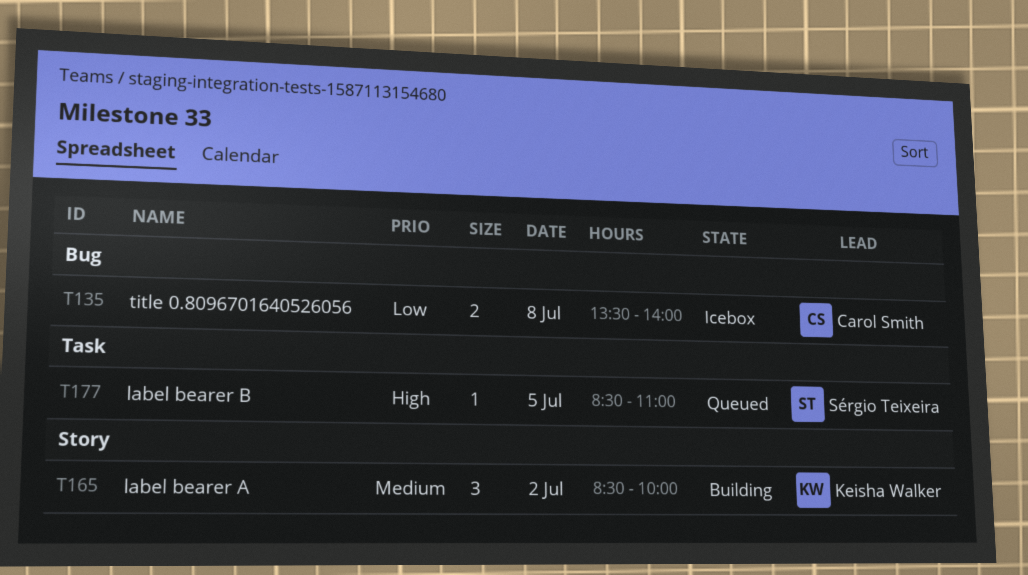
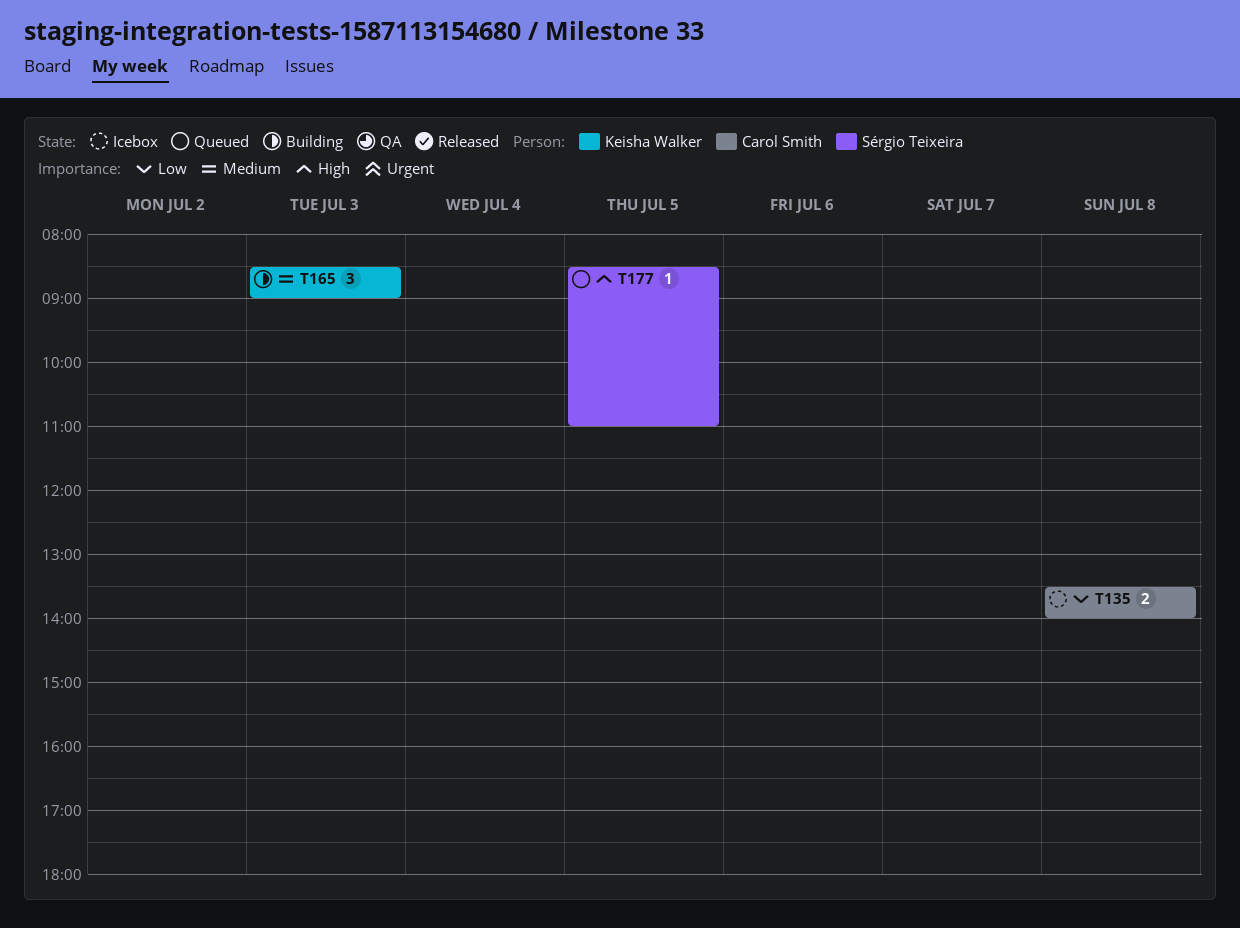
T165, day: Jul 2 -> Jul 3
T165, ends: 10:00 -> 09:00

